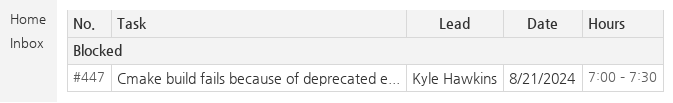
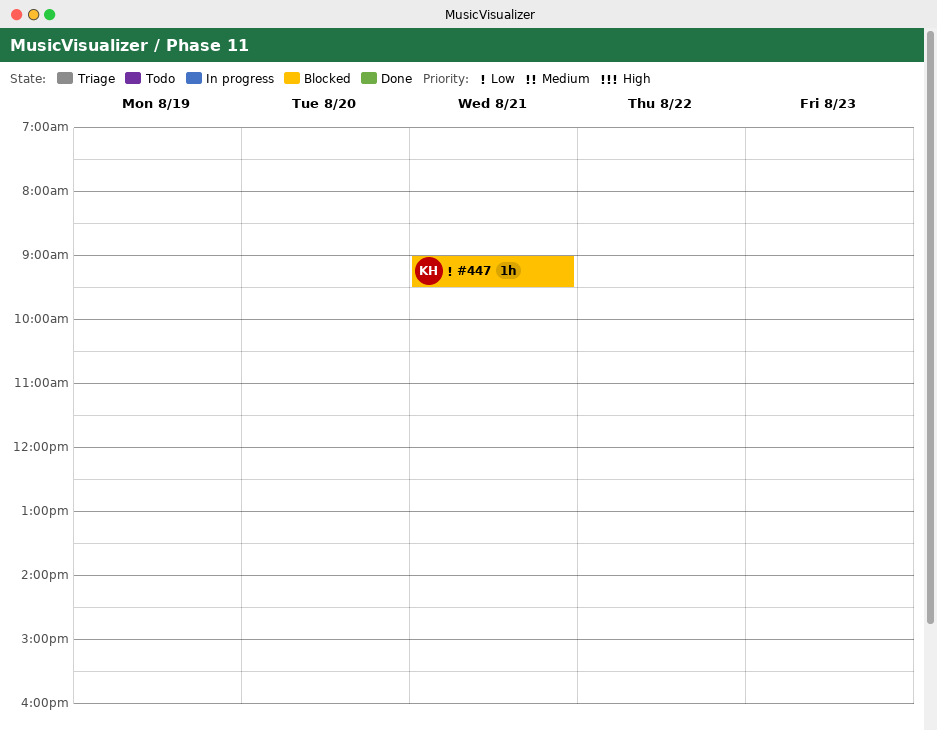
#447, begins: 07:00 -> 09:00
#447, ends: 07:30 -> 09:30

